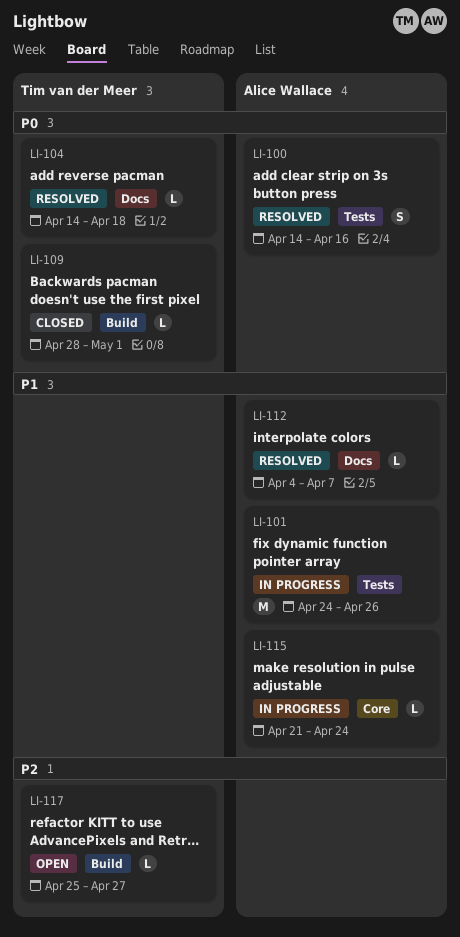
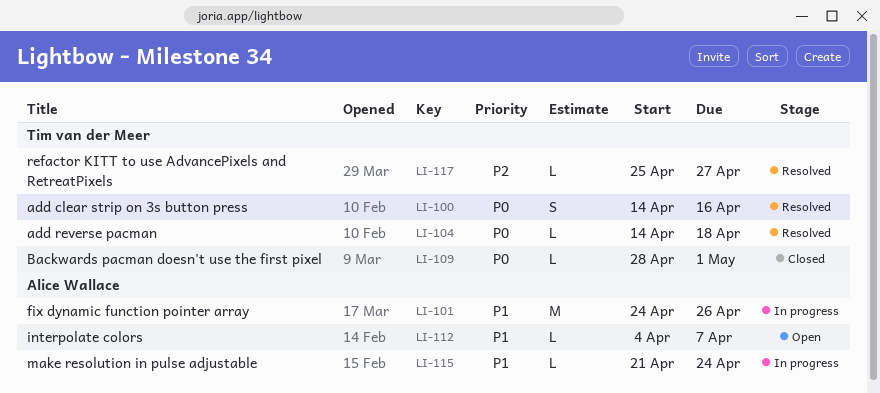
LI-100, owner: Alice Wallace -> Tim van der Meer
LI-112, status: Resolved -> Open
LI-117, status: Open -> Resolved

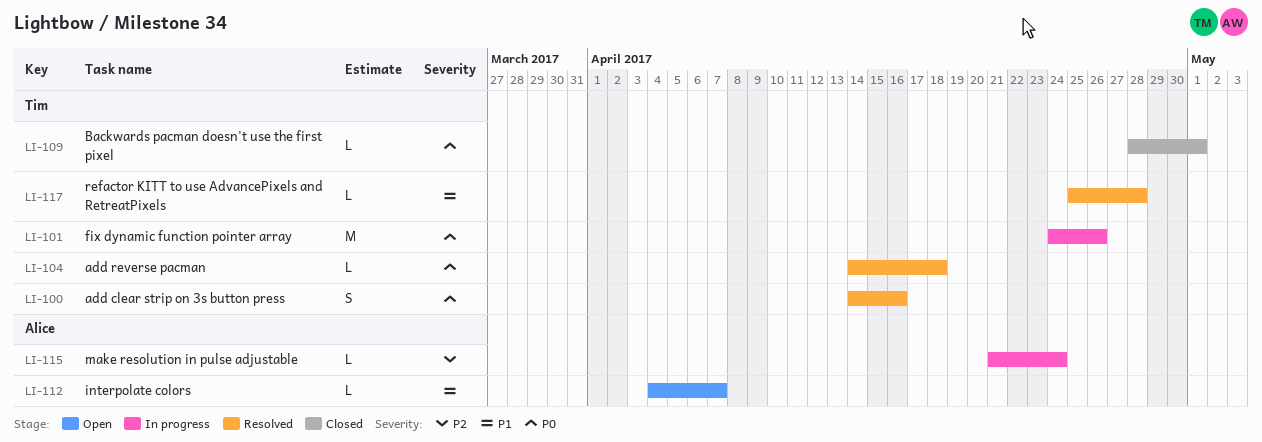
LI-101, owner: Alice Wallace -> Tim van der Meer
LI-101, priority: P1 -> P0
LI-115, priority: P1 -> P2
LI-117, priority: P2 -> P1
LI-117, due: Apr 27 -> Apr 28

